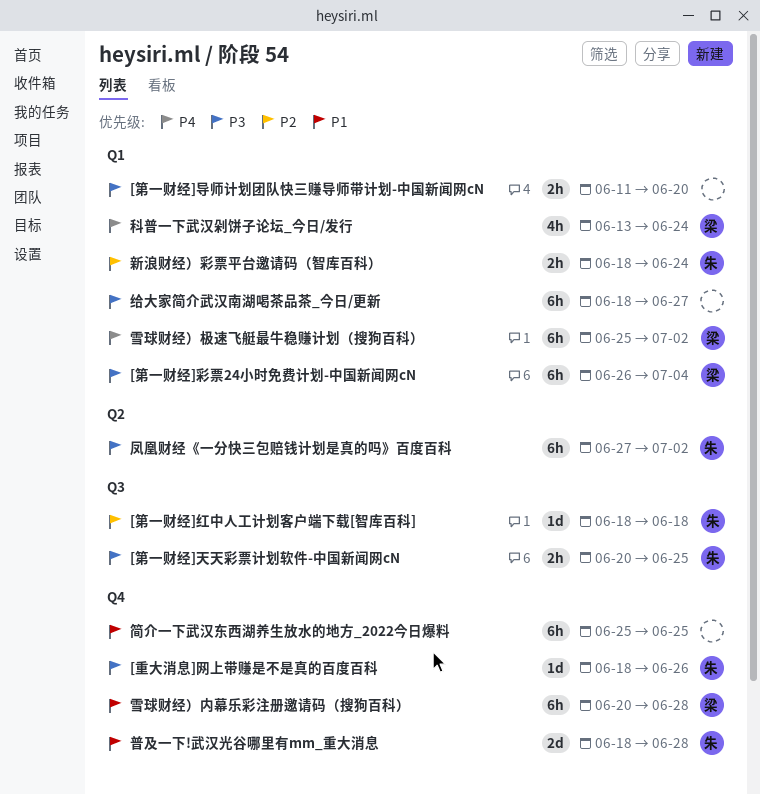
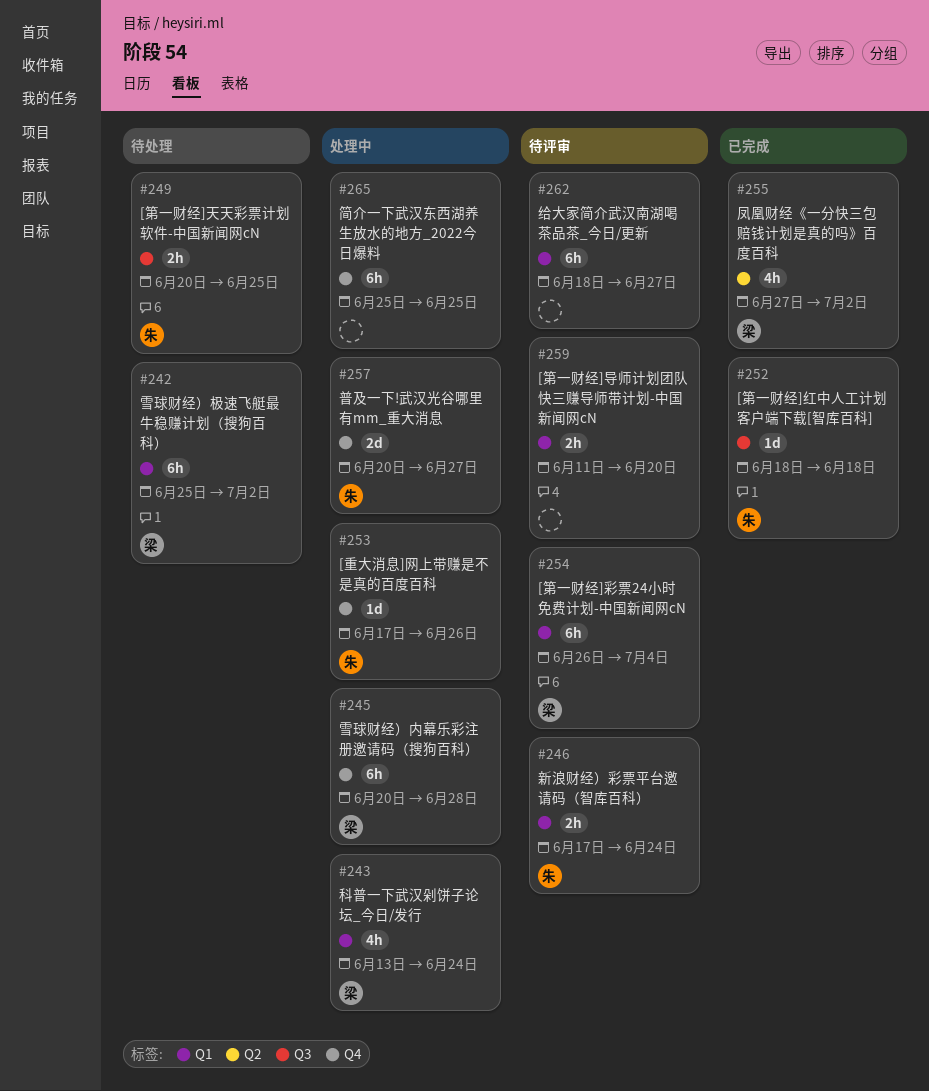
[重大消息]网上带赚是不是真的百度百科, start: Jun 18 -> Jun 17
凤凰财经《一分快三包赔钱计划是真的吗》百度百科, owner: 朱 -> 梁
凤凰财经《一分快三包赔钱计划是真的吗》百度百科, estimate: 6h -> 4h
新浪财经）彩票平台邀请码（智库百科）, start: Jun 18 -> Jun 17
普及一下!武汉光谷哪里有mm_重大消息, start: Jun 18 -> Jun 20
普及一下!武汉光谷哪里有mm_重大消息, due: Jun 28 -> Jun 27

